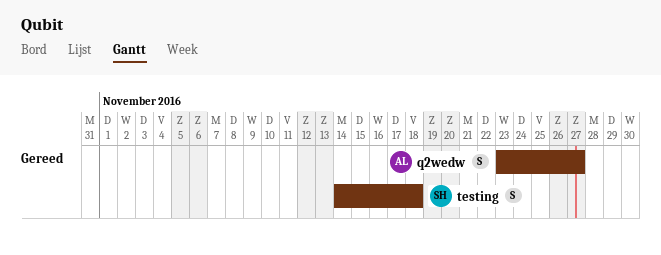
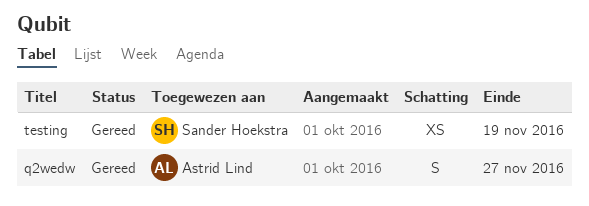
testing, estimate: S -> XS
testing, due: Nov 18 -> Nov 19

